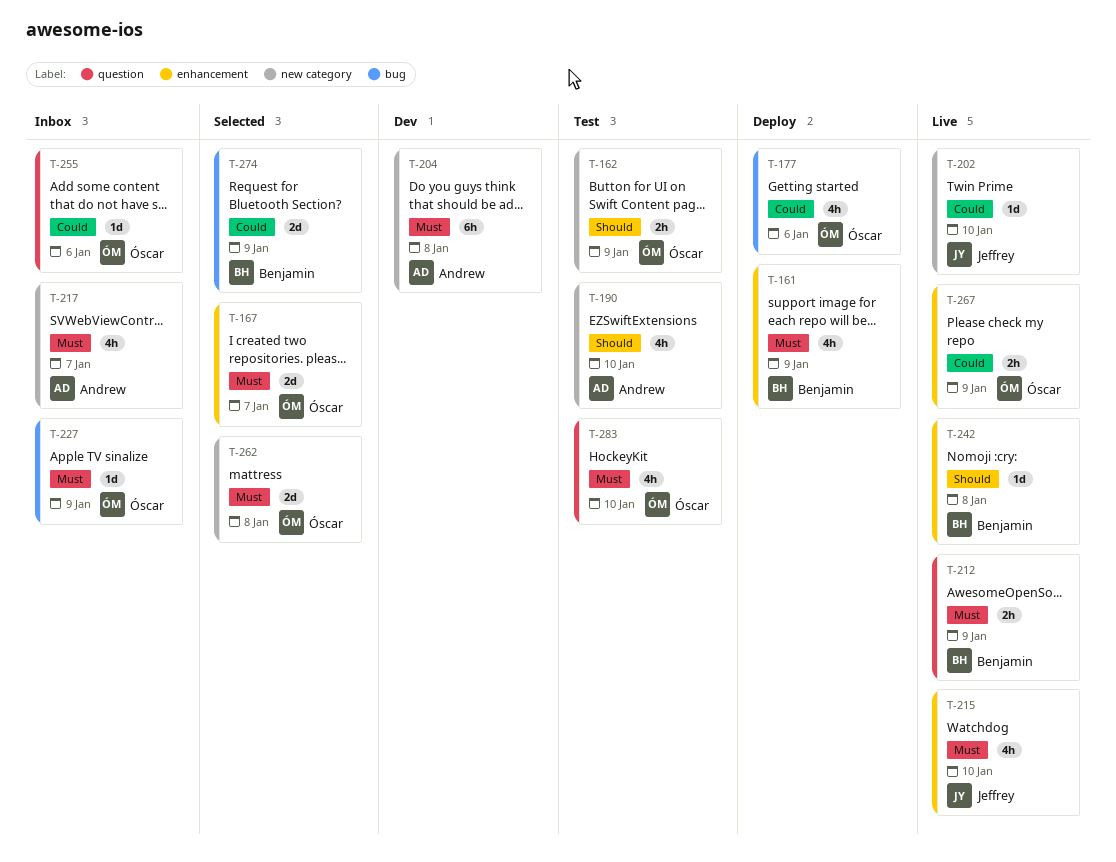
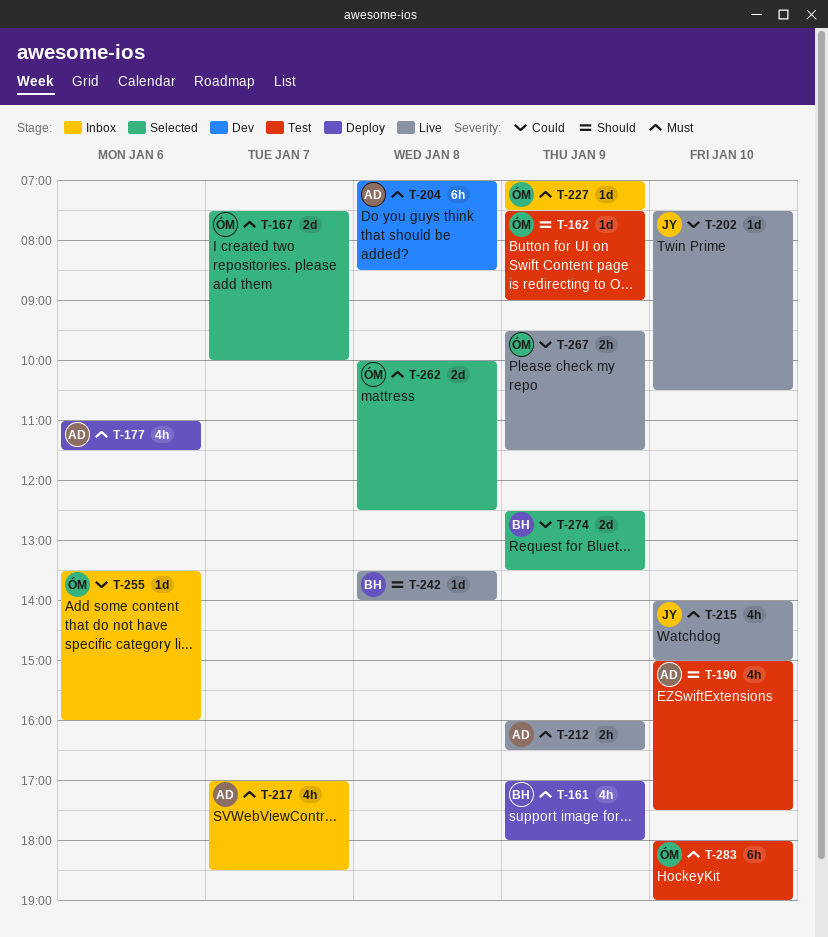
T-162, estimate: 2h -> 1d
T-177, owner: Óscar -> Andrew
T-177, priority: Could -> Must
T-212, owner: Benjamin -> Andrew
T-283, estimate: 4h -> 6h

